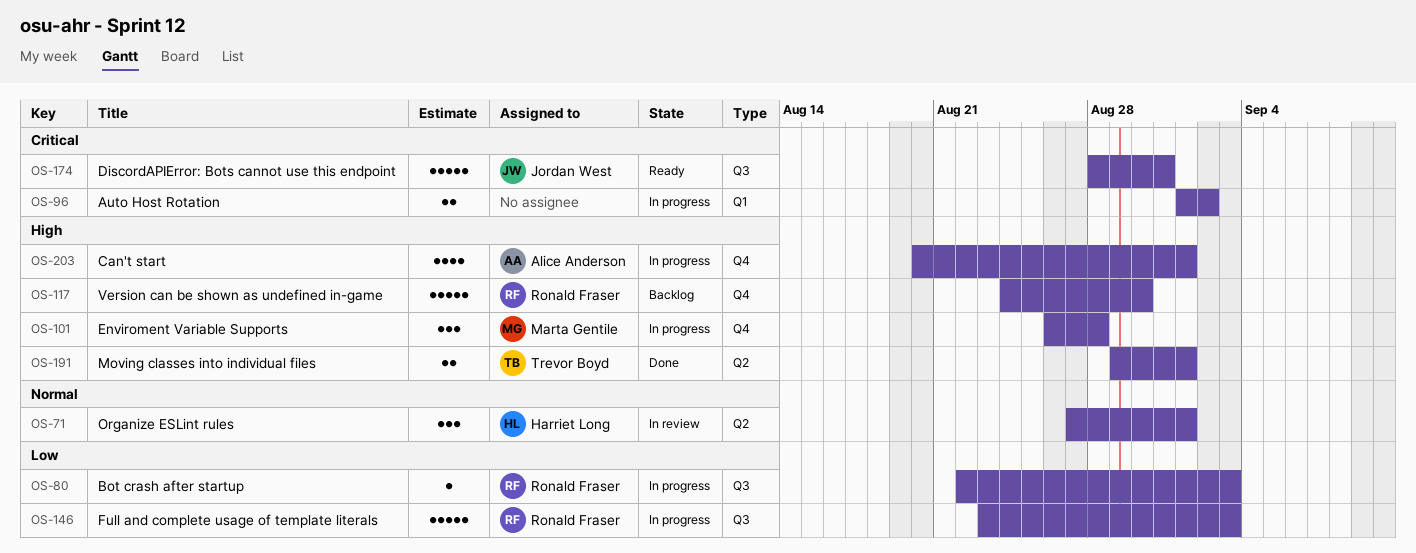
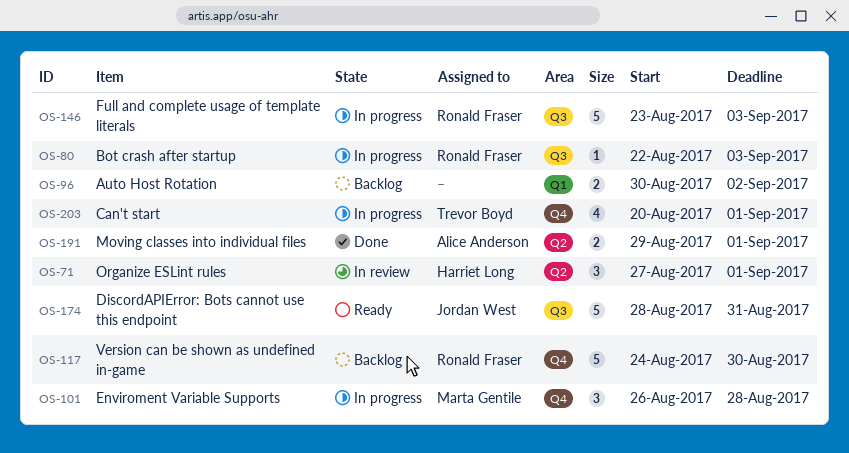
OS-96, status: In progress -> Backlog
OS-96, start: Sep 1 -> Aug 30
OS-191, owner: Trevor Boyd -> Alice Anderson
OS-203, owner: Alice Anderson -> Trevor Boyd

